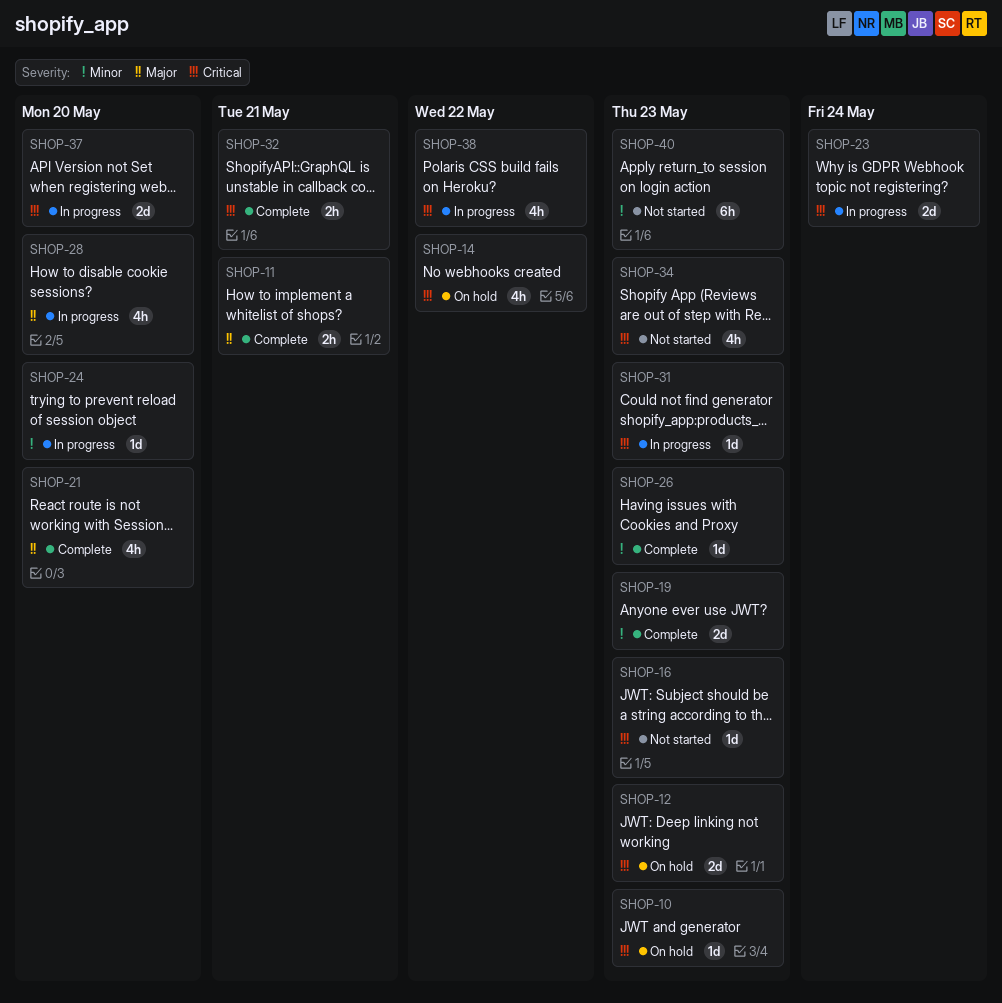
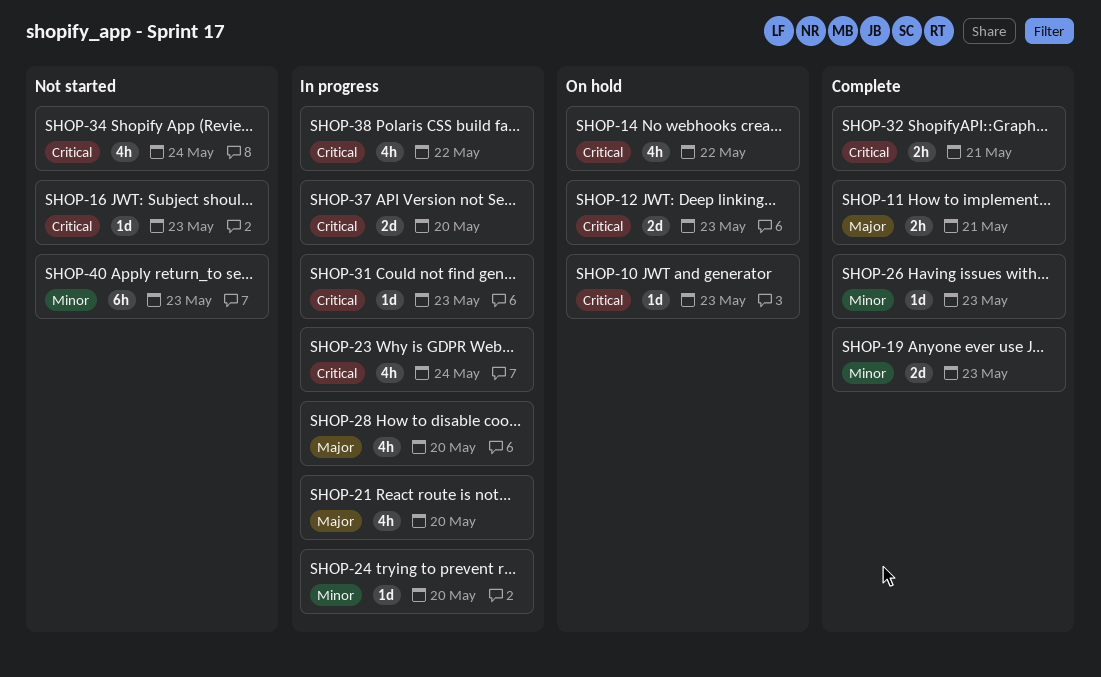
SHOP-21, status: Complete -> In progress
SHOP-23, estimate: 2d -> 4h
SHOP-34, due: May 23 -> May 24

